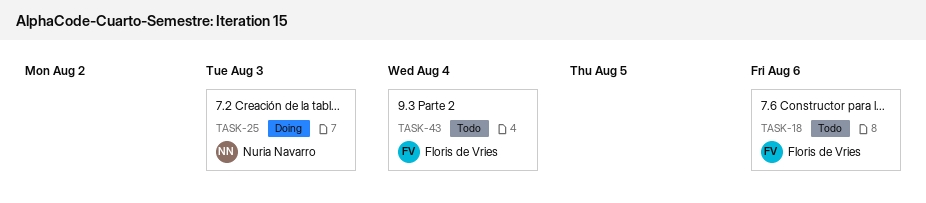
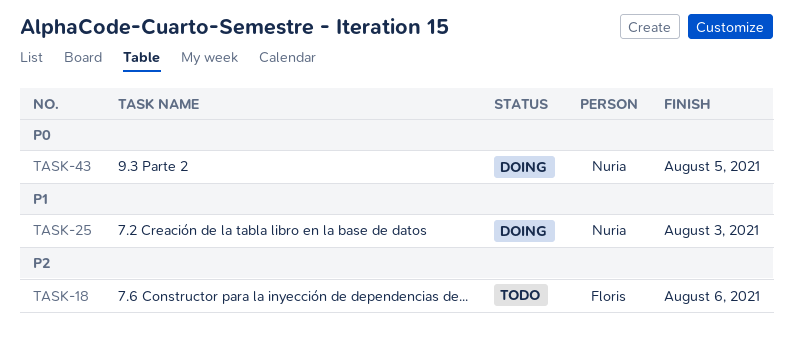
TASK-43, status: Todo -> Doing
TASK-43, owner: Floris de Vries -> Nuria Navarro
TASK-43, due: Aug 4 -> Aug 5

